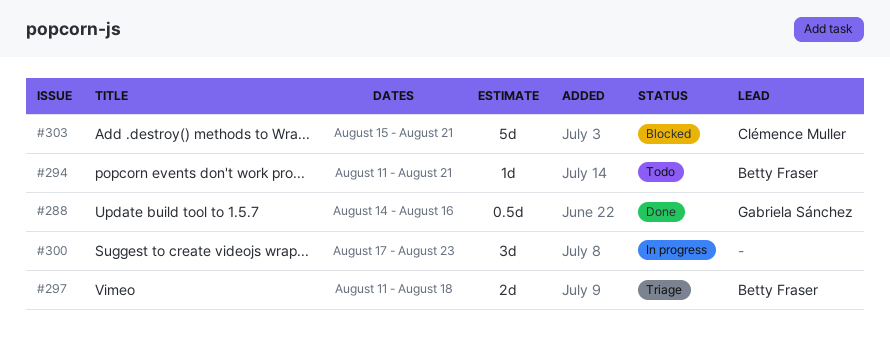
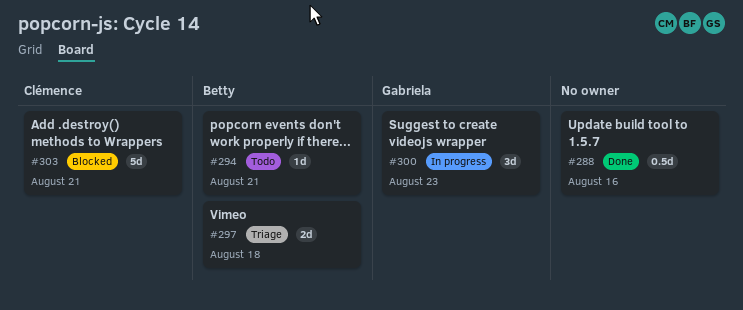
#288, owner: Gabriela Sánchez -> none
#300, owner: none -> Gabriela Sánchez

